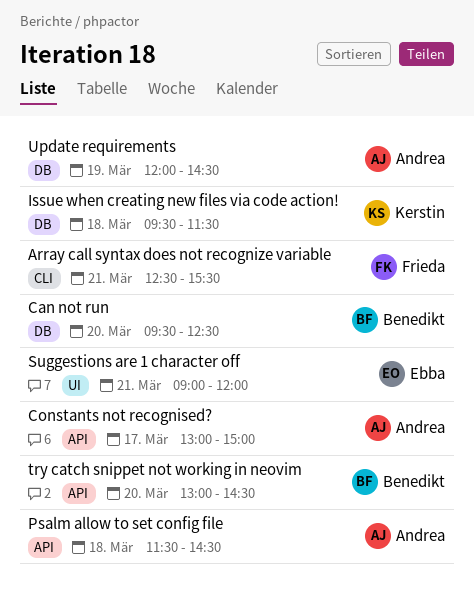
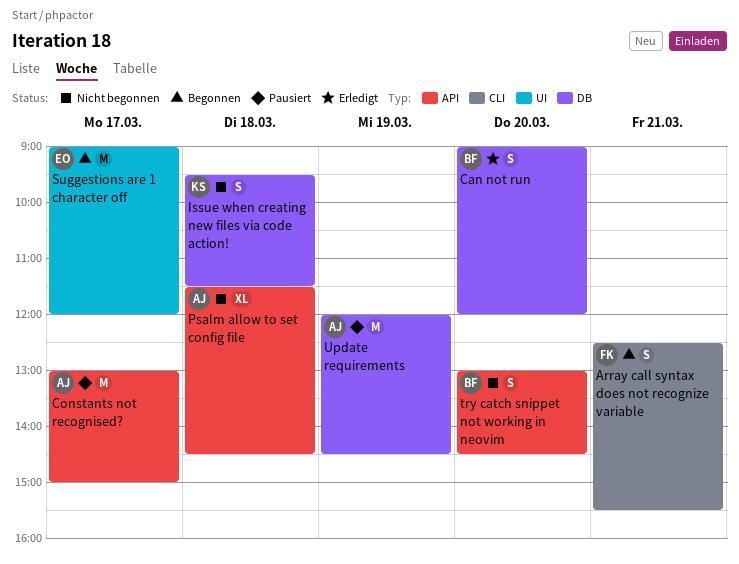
Can not run, begins: 09:30 -> 09:00
Can not run, ends: 12:30 -> 12:00
Suggestions are 1 character off, day: Mar 21 -> Mar 17

